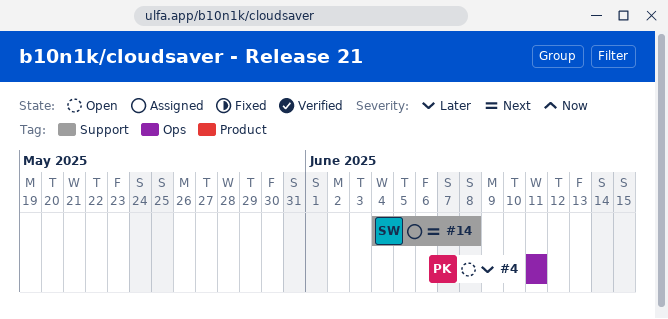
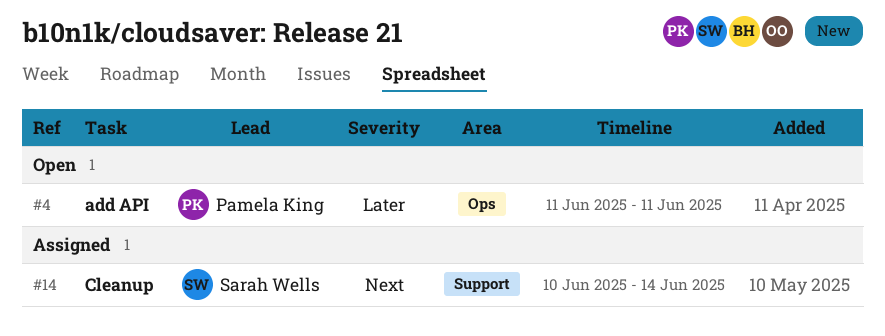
#14, start: Jun 4 -> Jun 10
#14, due: Jun 8 -> Jun 14

